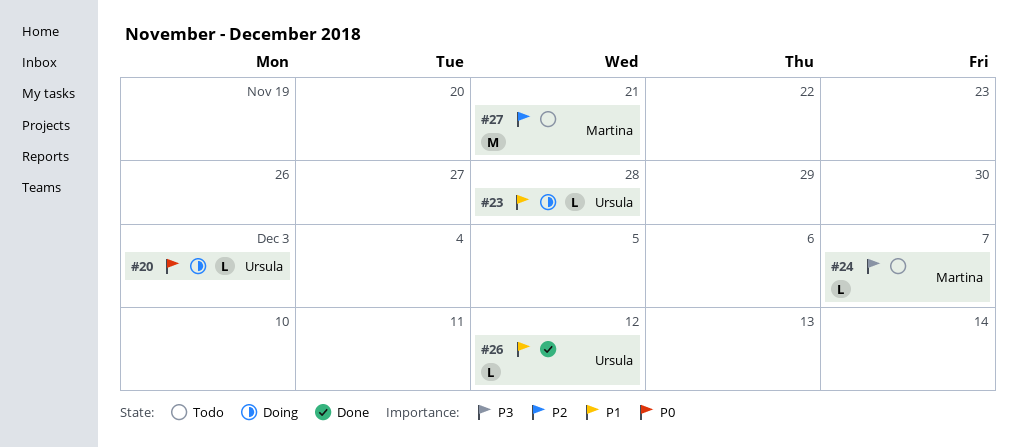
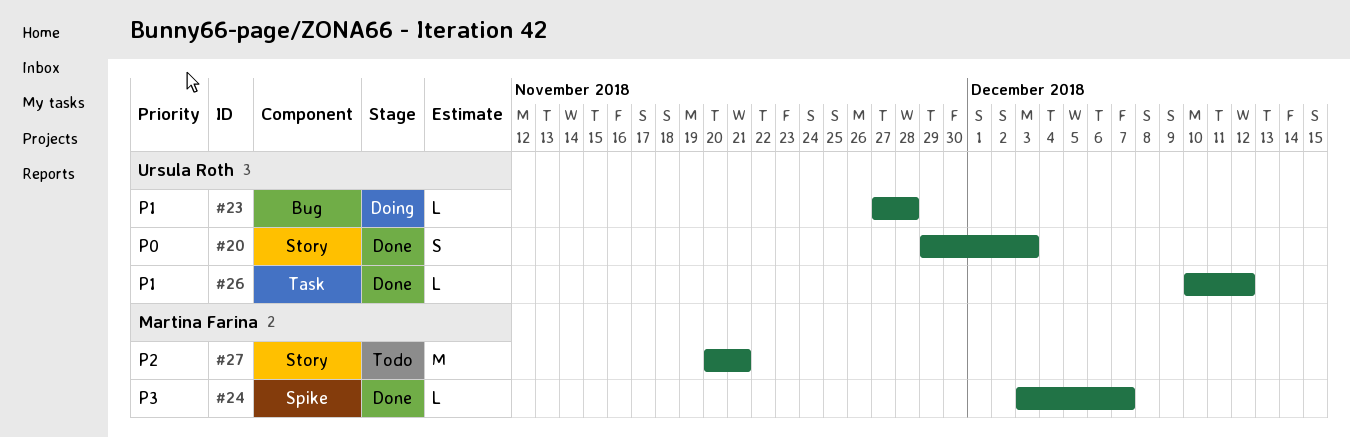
#20, status: Doing -> Done
#20, estimate: L -> S
#24, status: Todo -> Done

